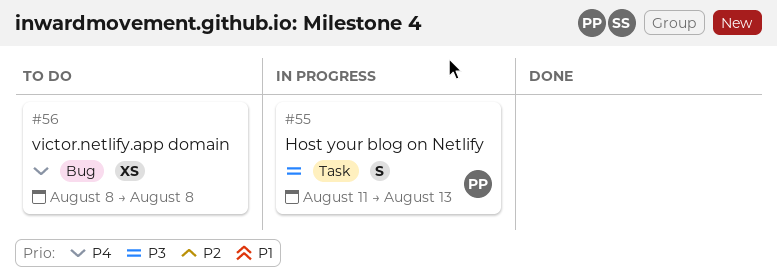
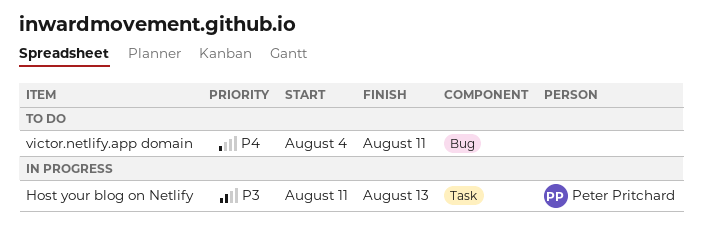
victor.netlify.app domain, start: Aug 8 -> Aug 4
victor.netlify.app domain, due: Aug 8 -> Aug 11

